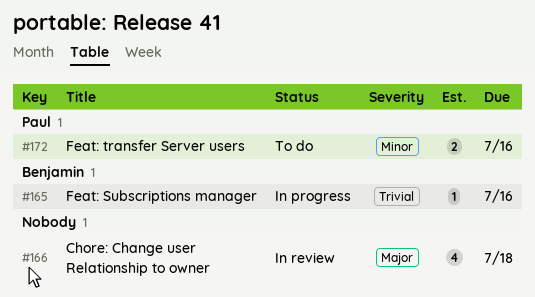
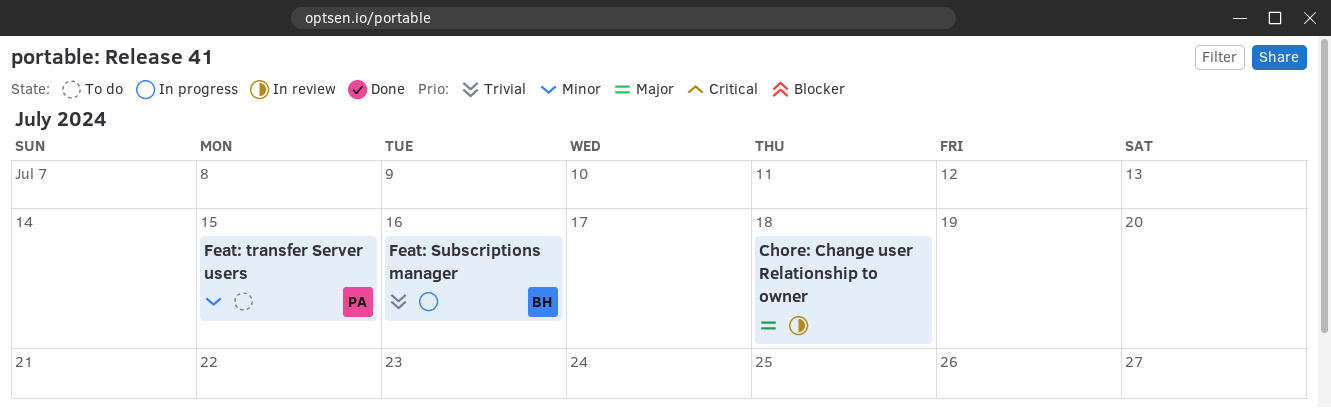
Feat: transfer Server users, due: Jul 16 -> Jul 15

